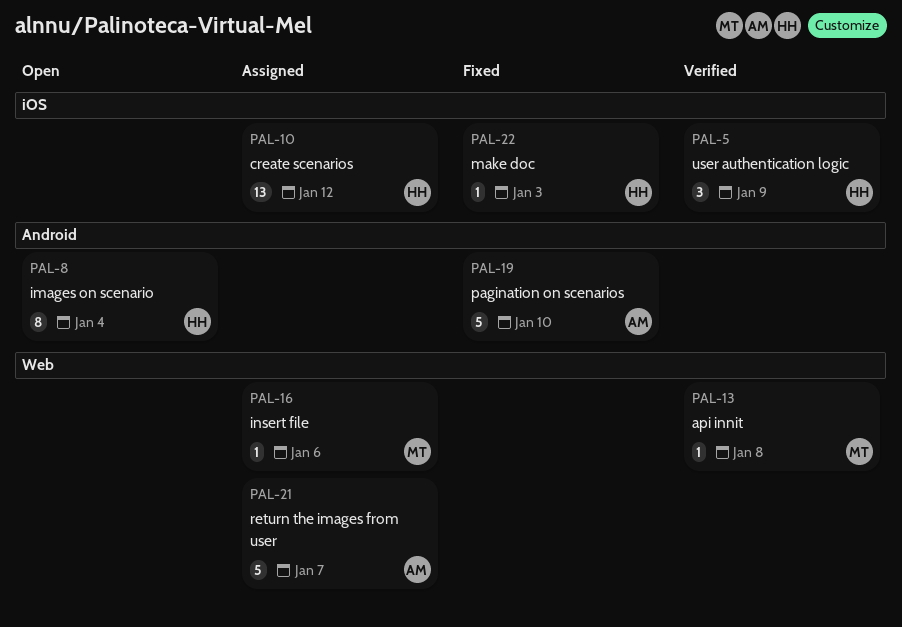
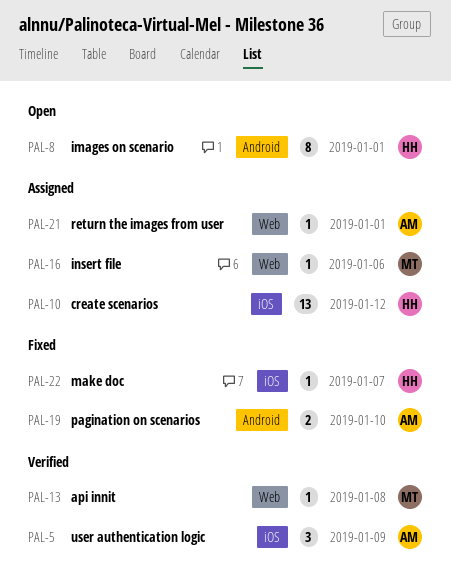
PAL-5, owner: HH -> AM
PAL-8, due: Jan 4 -> Jan 1
PAL-19, estimate: 5 -> 2
PAL-21, estimate: 5 -> 1
PAL-21, due: Jan 7 -> Jan 1
PAL-22, due: Jan 3 -> Jan 7

